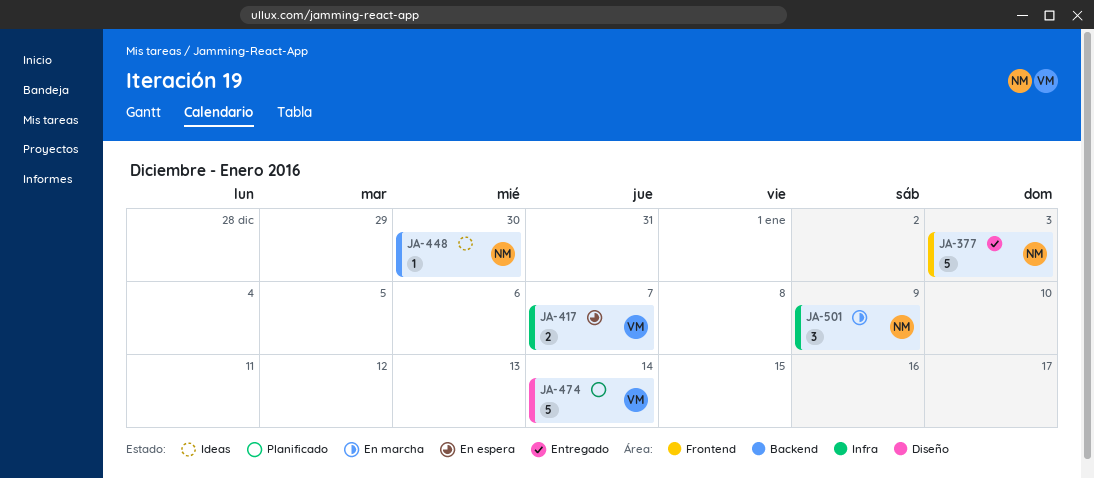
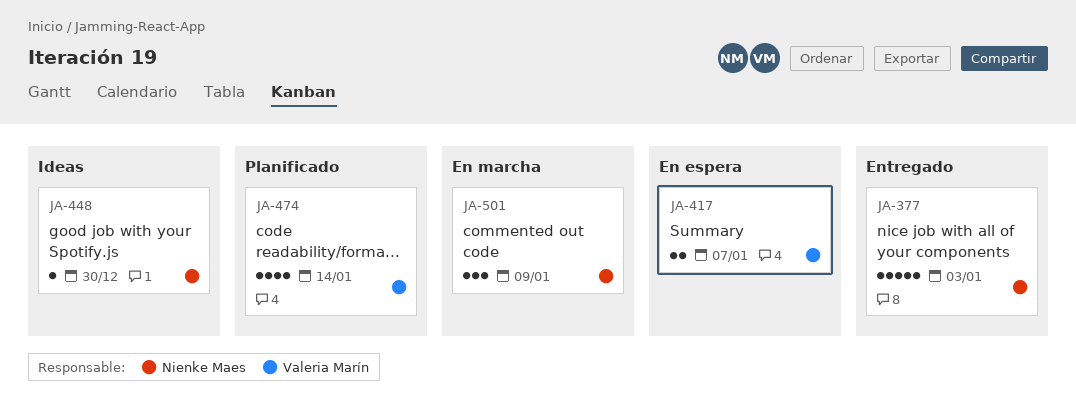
JA-474, estimate: 5 -> 4

